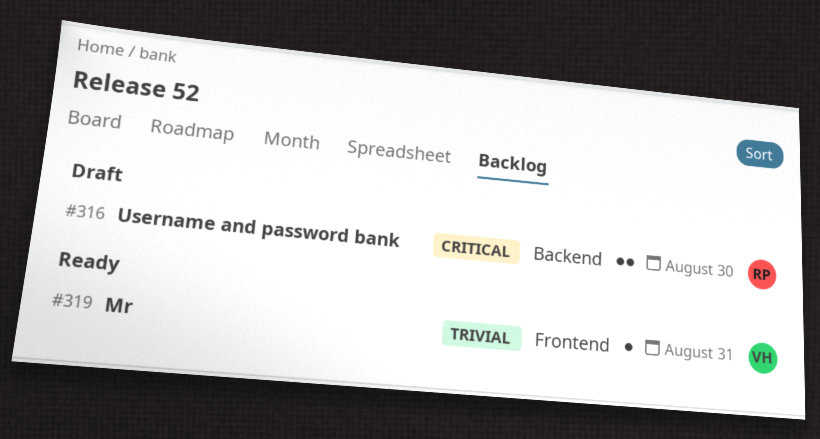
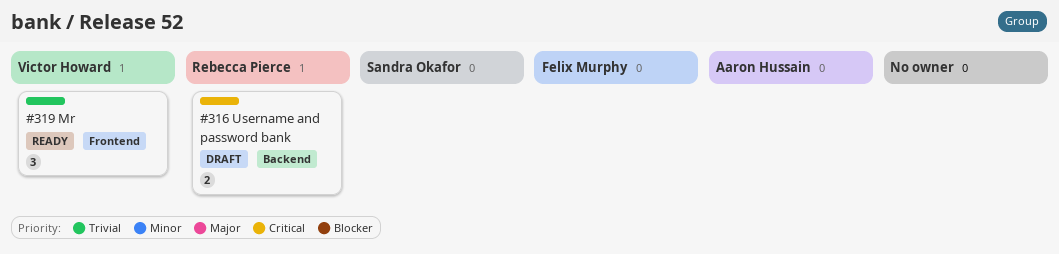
#319, estimate: 1 -> 3

